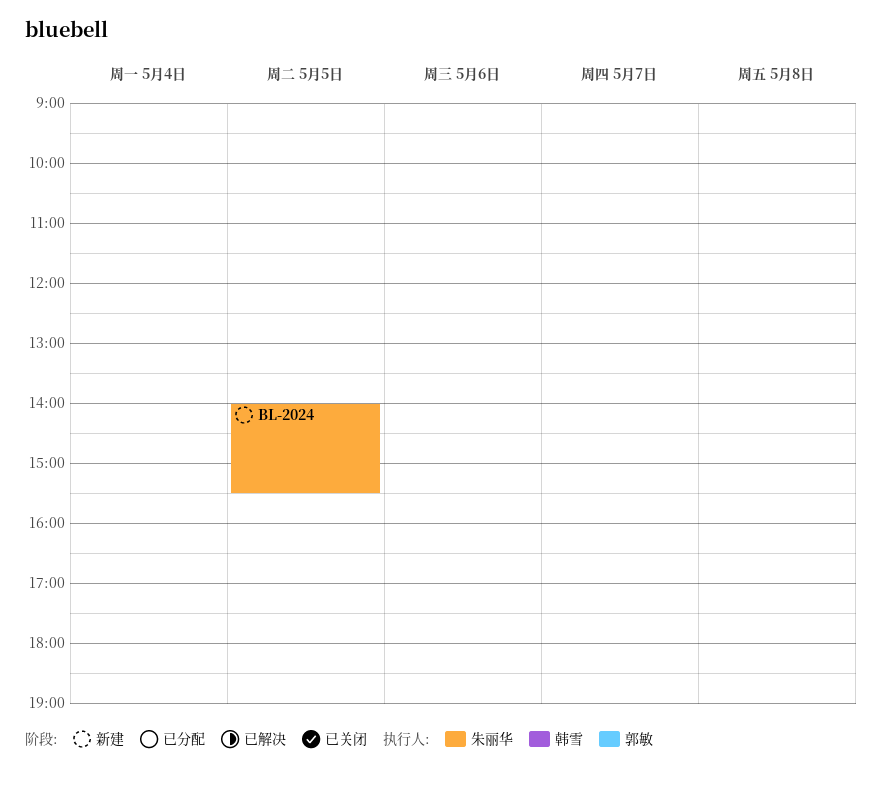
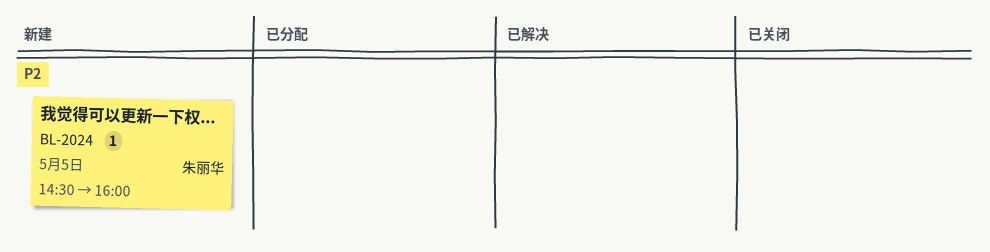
BL-2024, begins: 14:00 -> 14:30
BL-2024, ends: 15:30 -> 16:00

